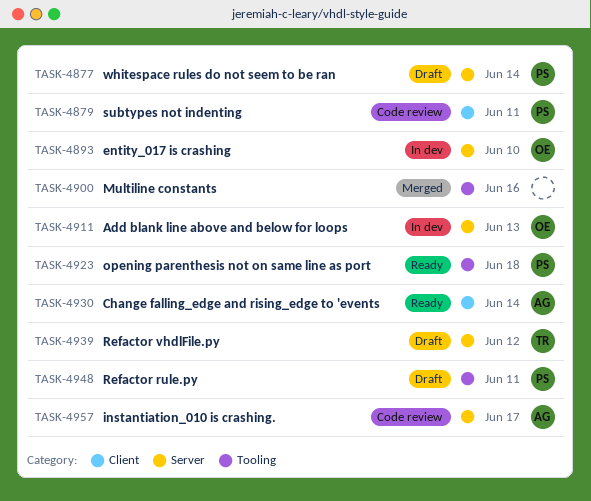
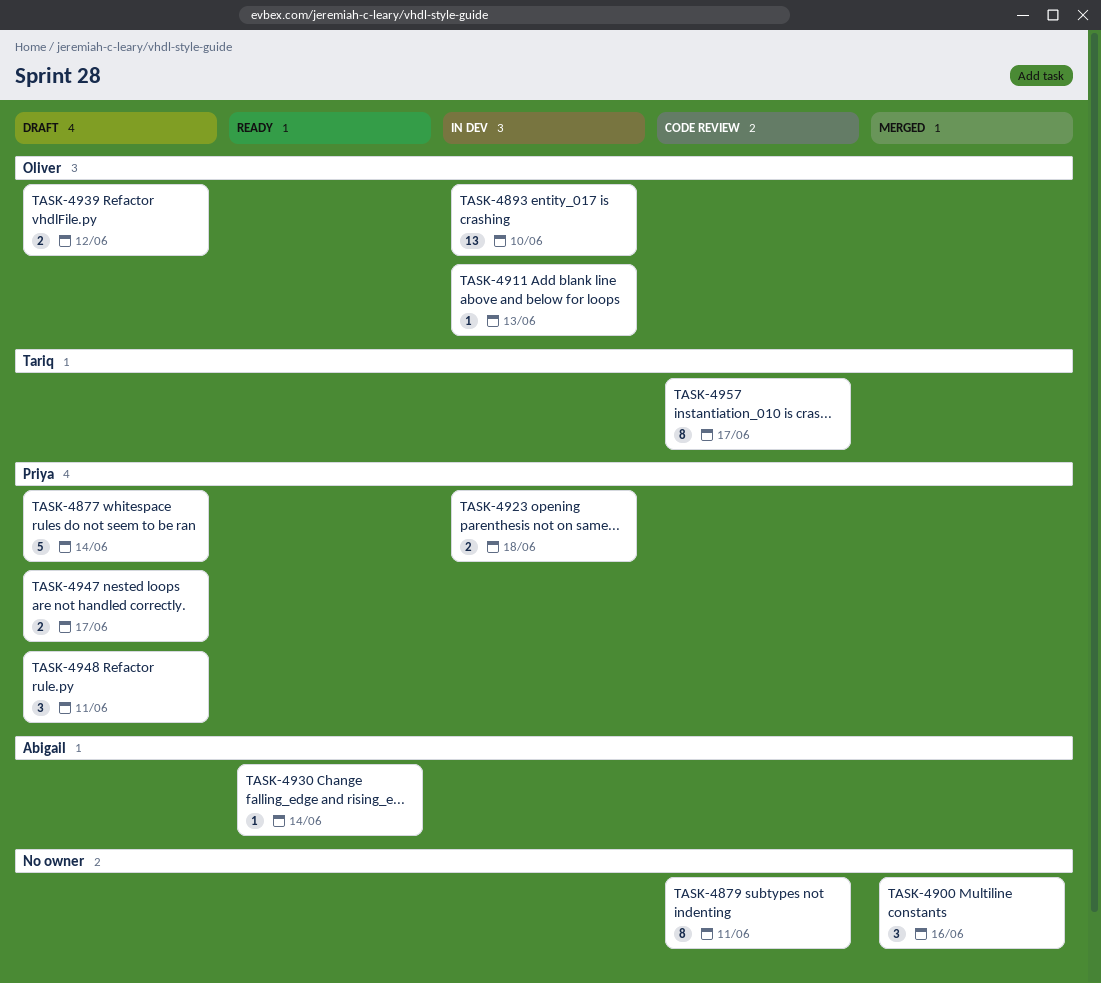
TASK-4879, owner: Priya -> none
TASK-4923, status: Ready -> In dev
TASK-4939, owner: Tariq -> Oliver
TASK-4947: none -> present
TASK-4957, owner: Abigail -> Tariq

